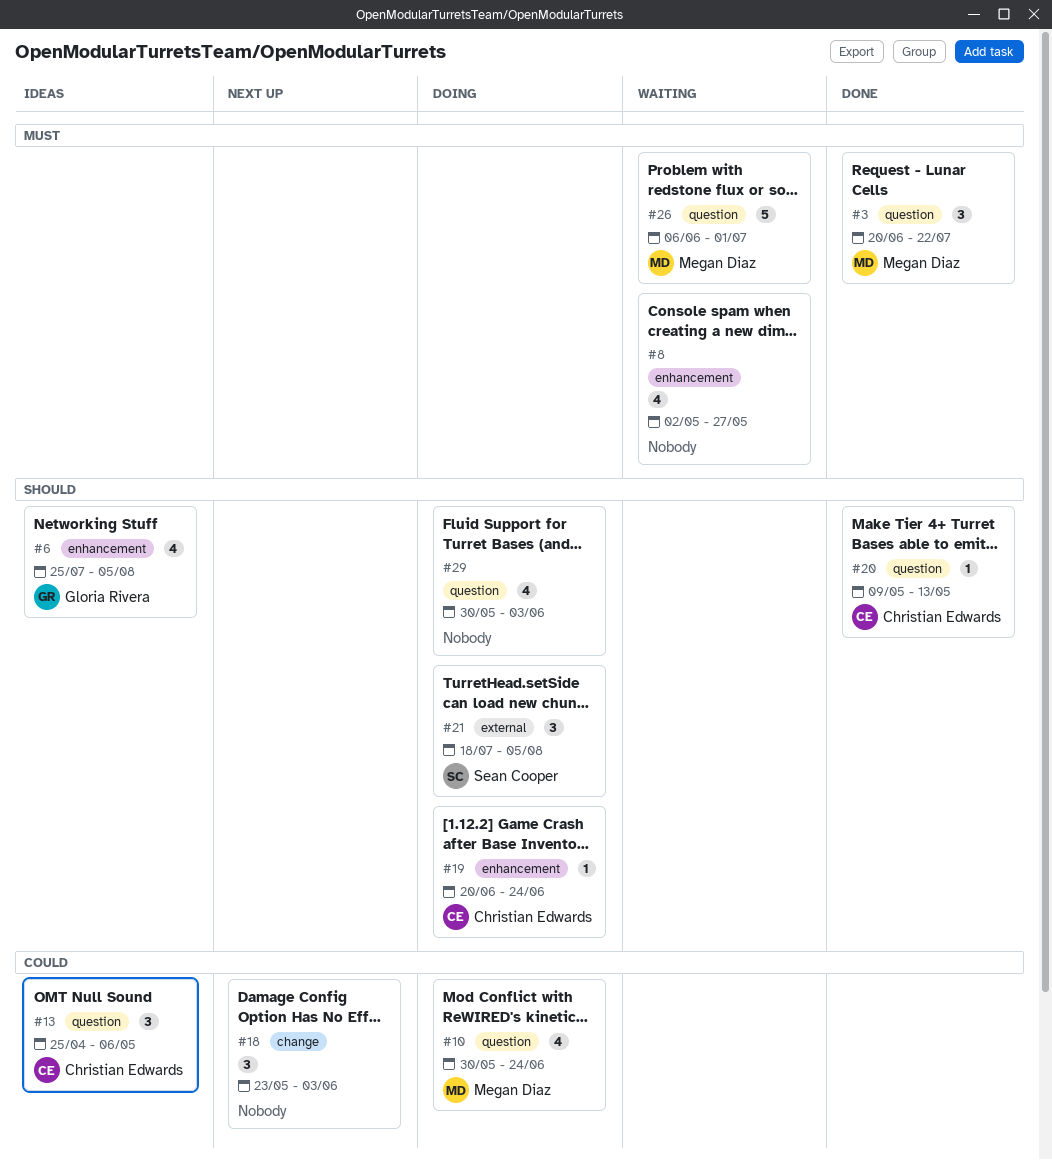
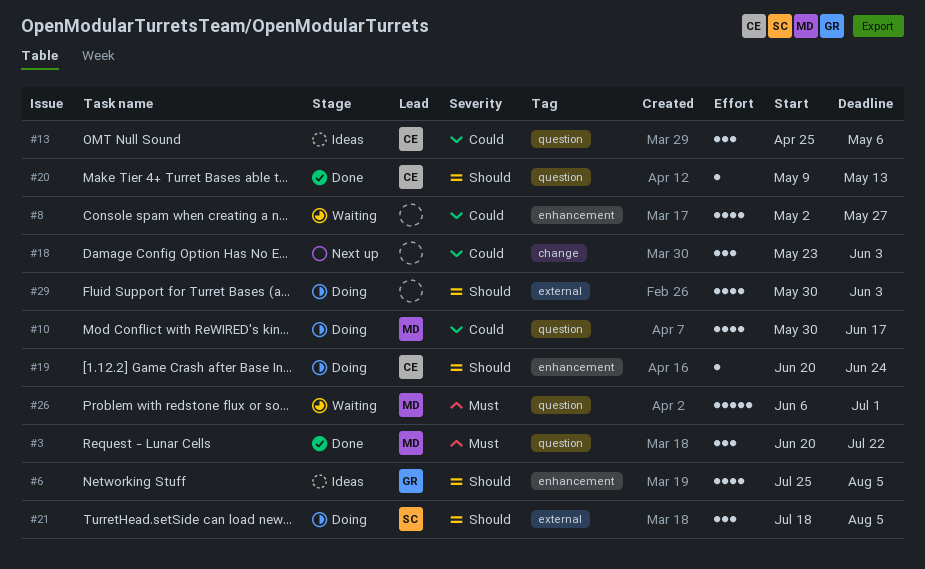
#8, priority: Must -> Could
#10, due: Jun 24 -> Jun 17
#29, label: question -> external

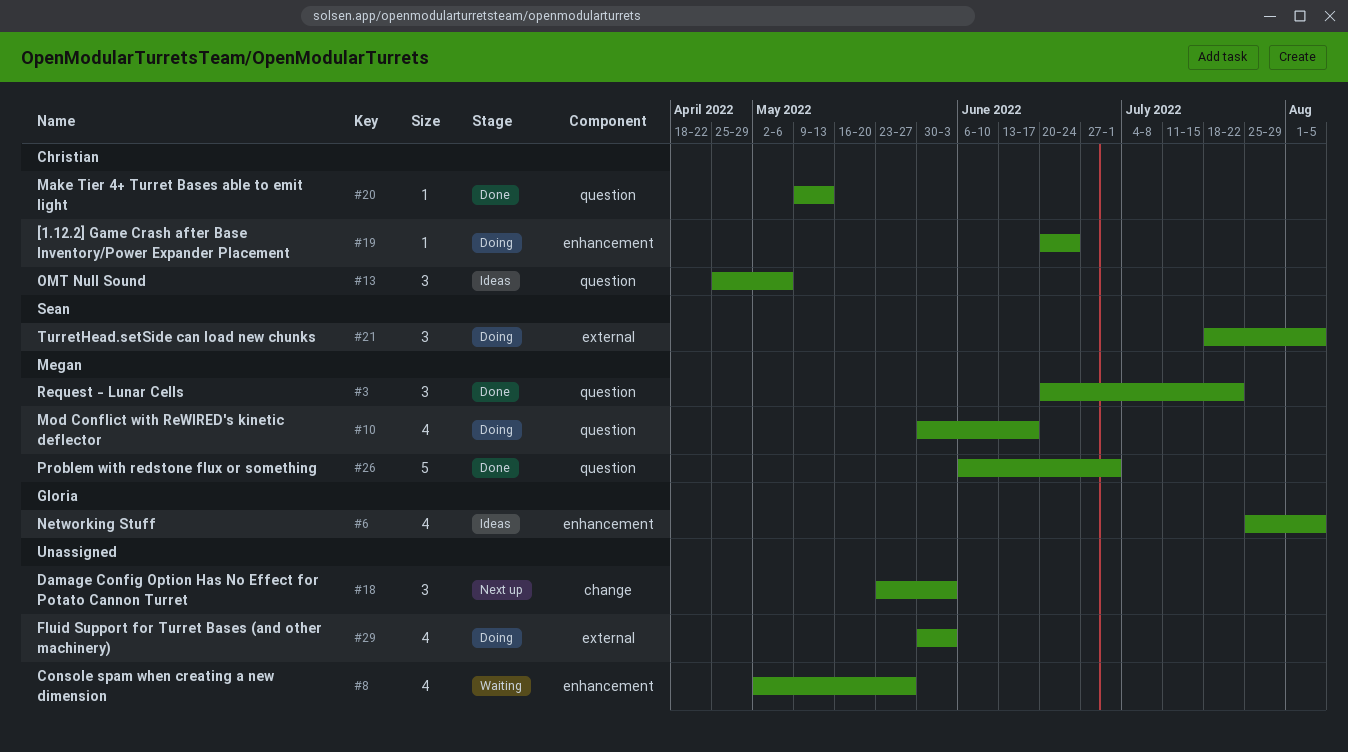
#26, status: Waiting -> Done

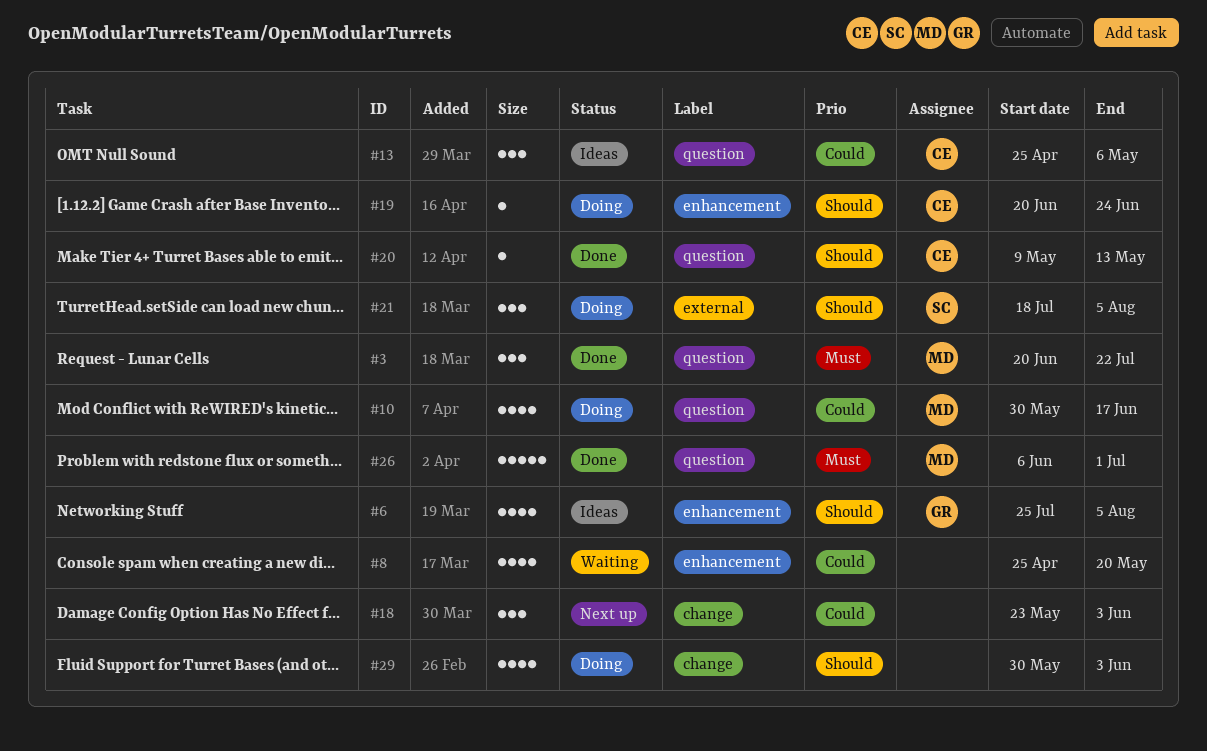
#8, start: May 2 -> Apr 25
#8, due: May 27 -> May 20
#29, label: external -> change

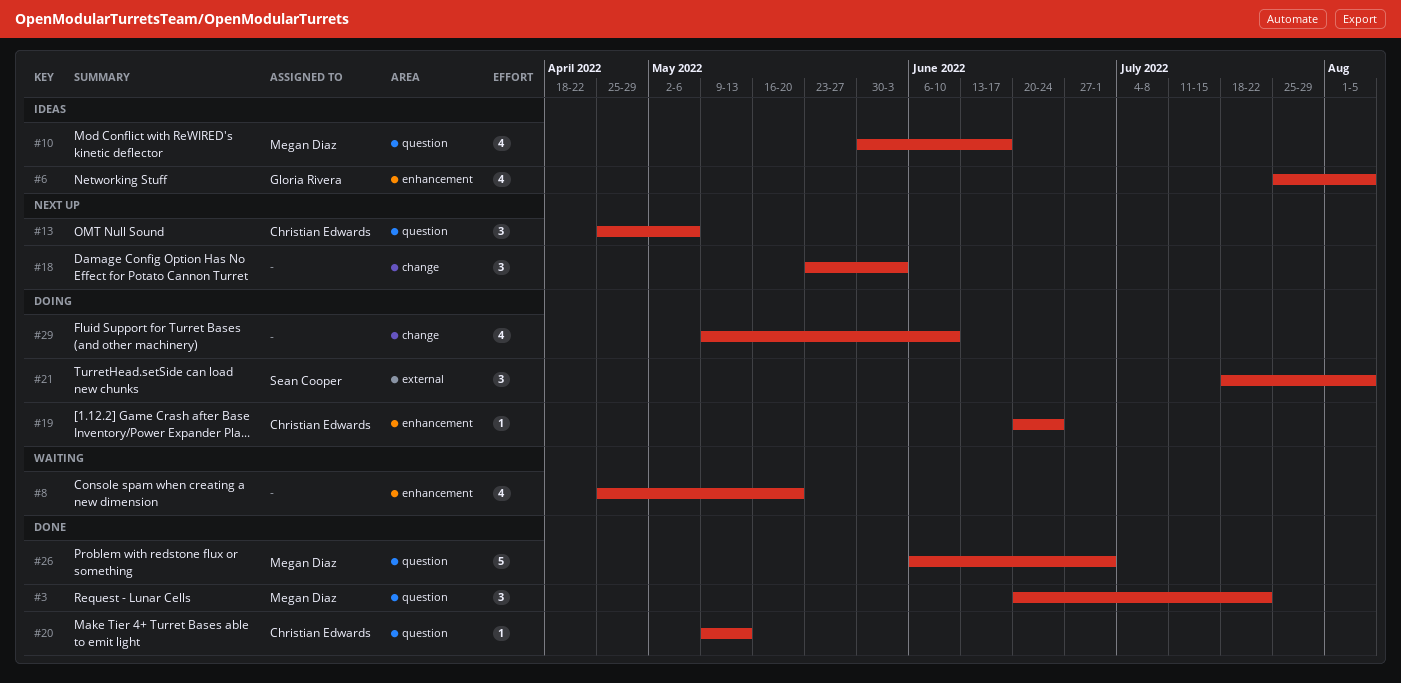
#10, status: Doing -> Ideas
#13, status: Ideas -> Next up
#29, start: May 30 -> May 9
#29, due: Jun 3 -> Jun 10

